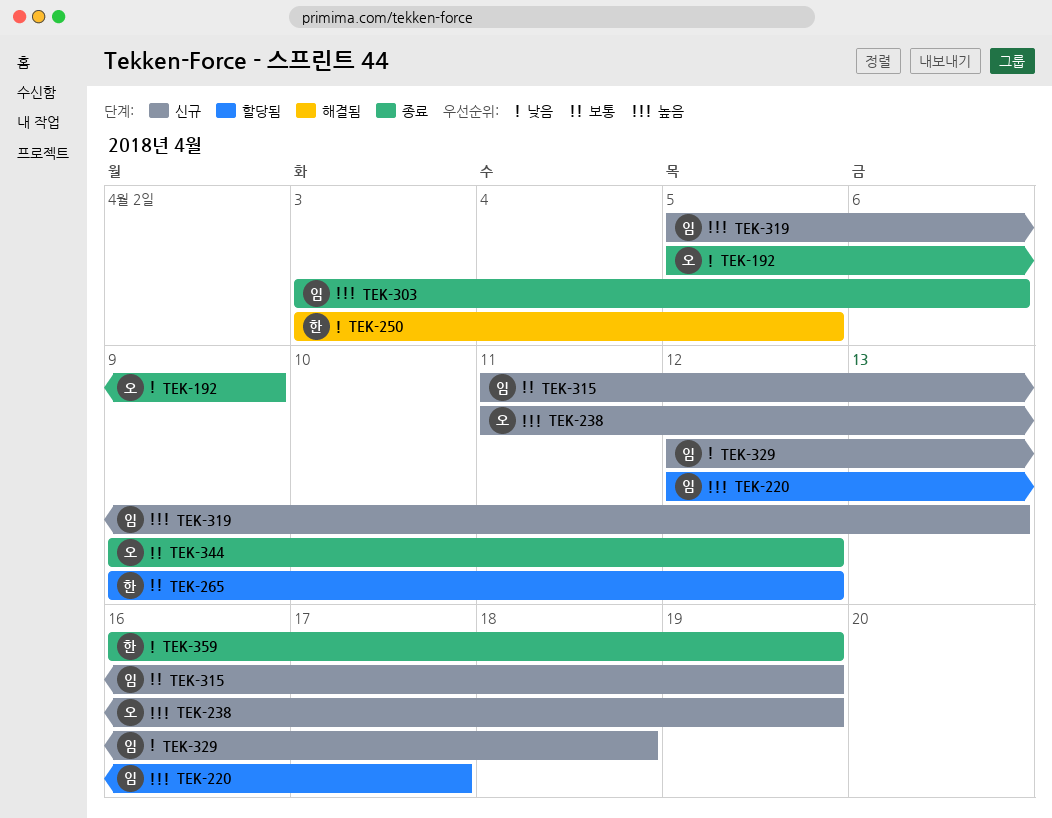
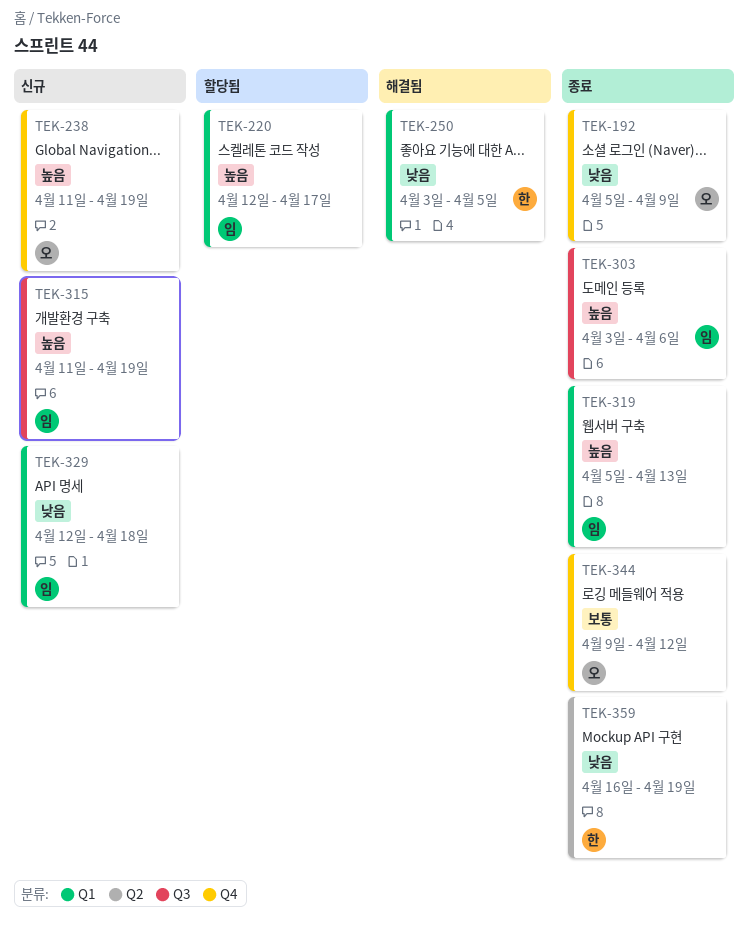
TEK-265: present -> none
TEK-315, priority: 보통 -> 높음
TEK-319, status: 신규 -> 종료

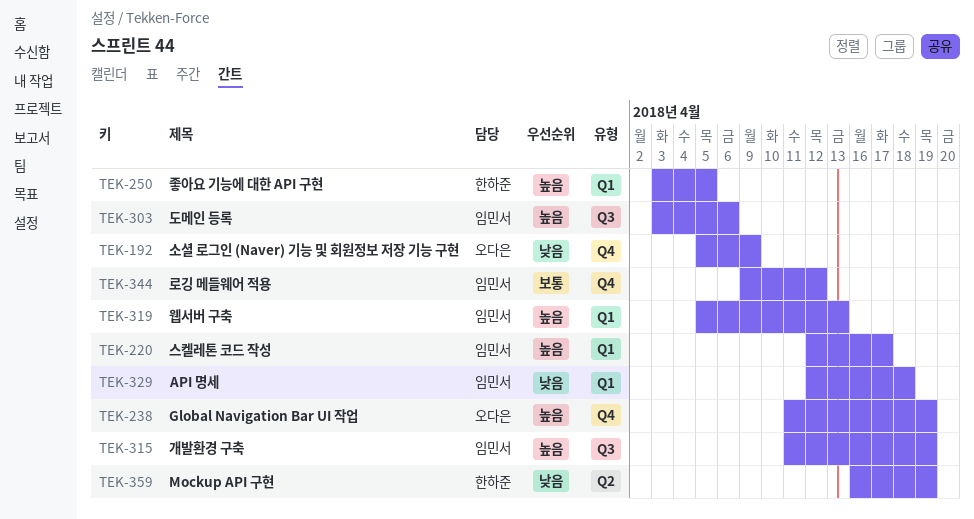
TEK-250, priority: 낮음 -> 높음
TEK-344, owner: 오다은 -> 임민서

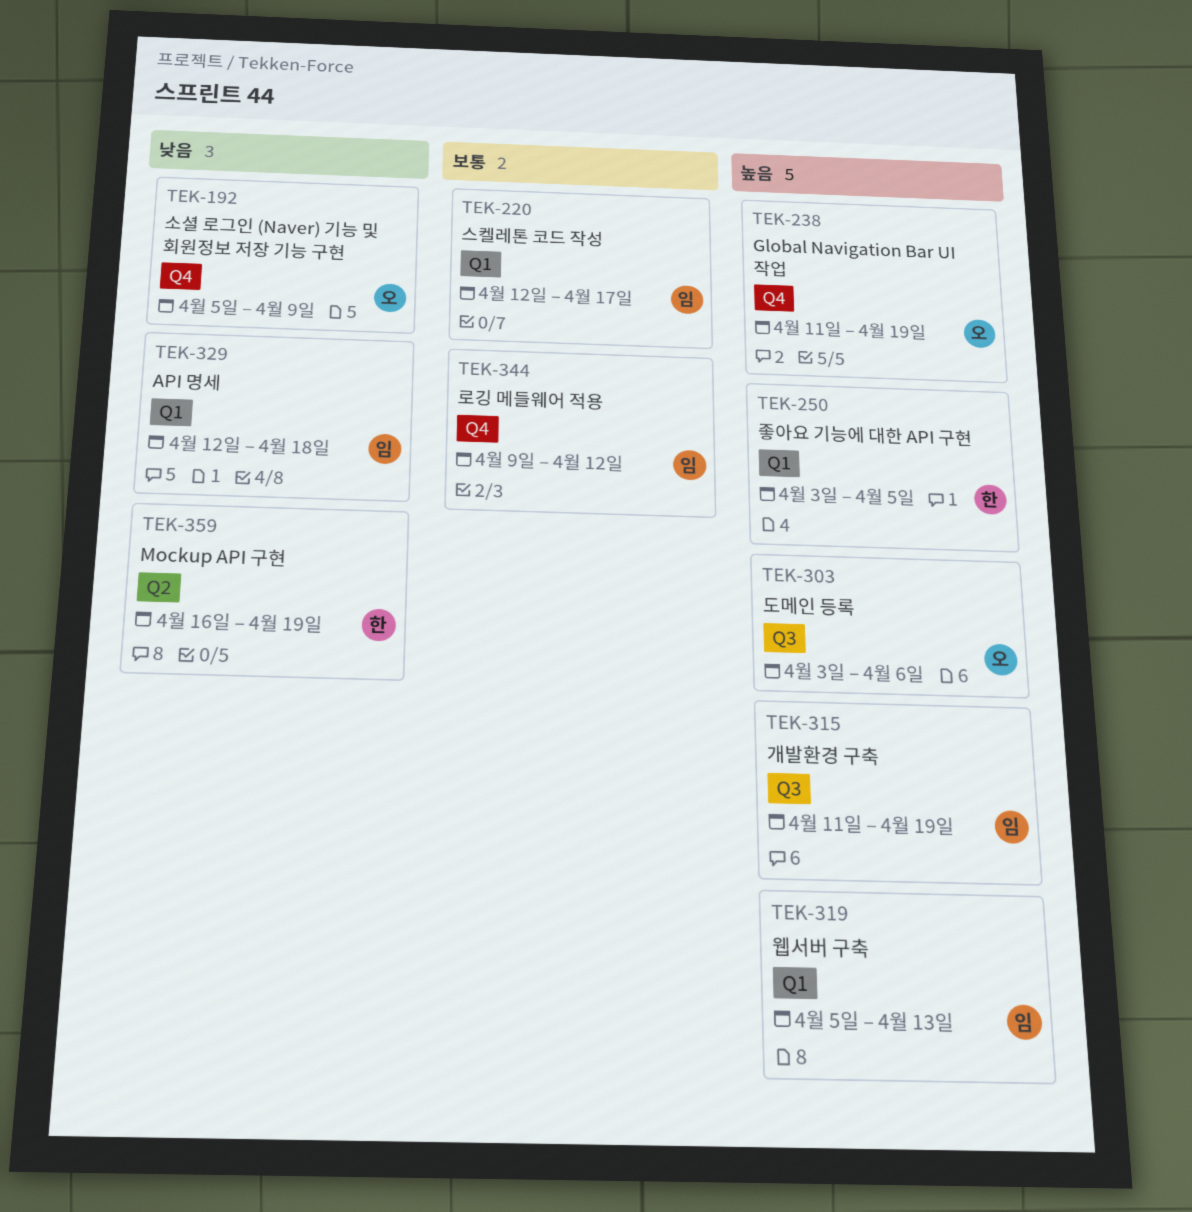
TEK-220, priority: 높음 -> 보통
TEK-303, owner: 임민서 -> 오다은

